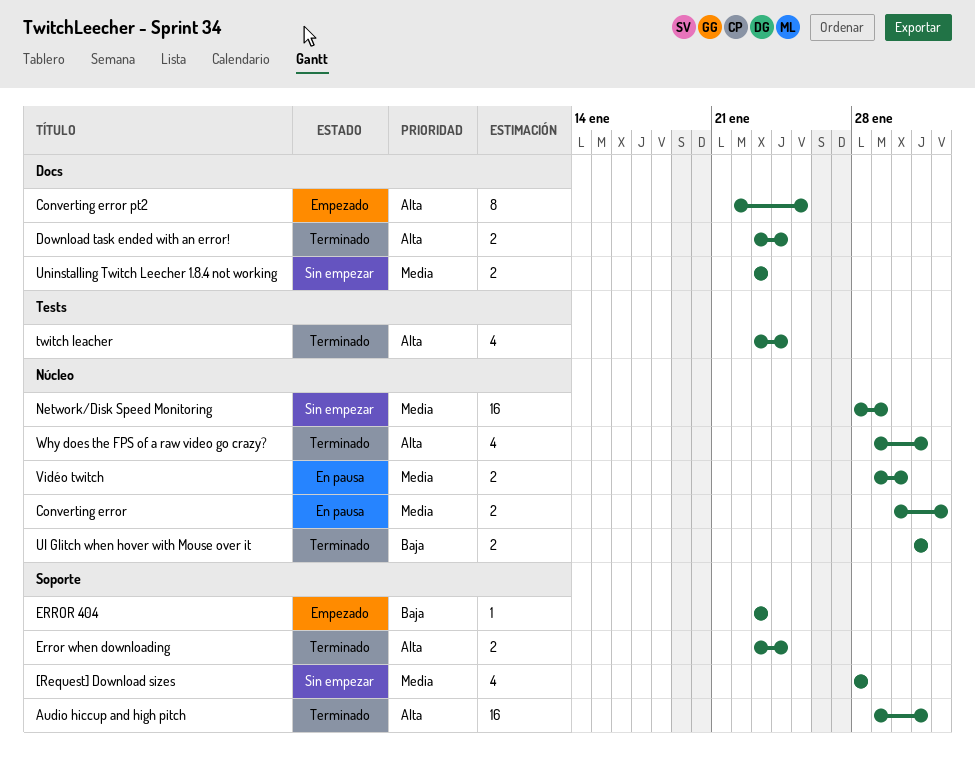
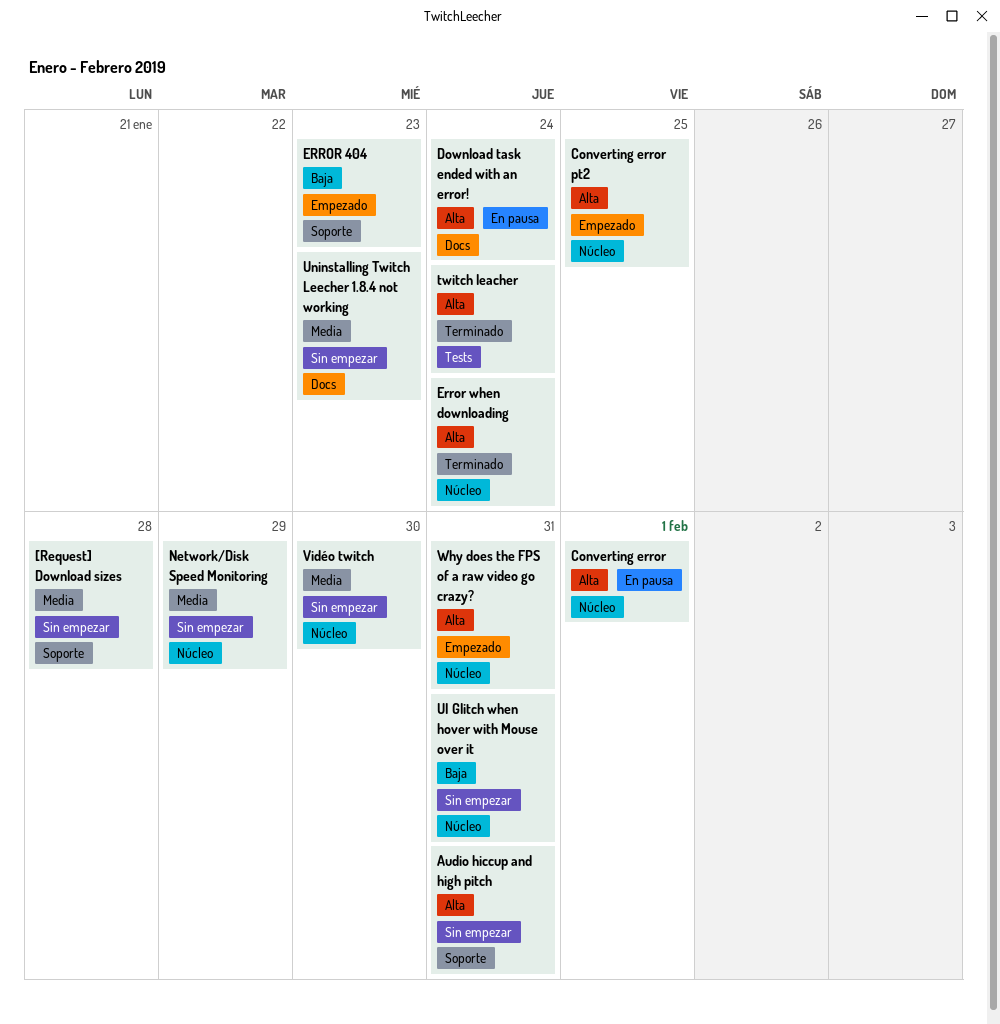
Audio hiccup and high pitch, status: Terminado -> Sin empezar
Converting error, priority: Media -> Alta
Converting error pt2, label: Docs -> Núcleo
Download task ended with an error!, status: Terminado -> En pausa
Error when downloading, label: Soporte -> Núcleo
UI Glitch when hover with Mouse over it, status: Terminado -> Sin empezar
Vidéo twitch, status: En pausa -> Sin empezar
Why does the FPS of a raw video go crazy?, status: Terminado -> Empezado

